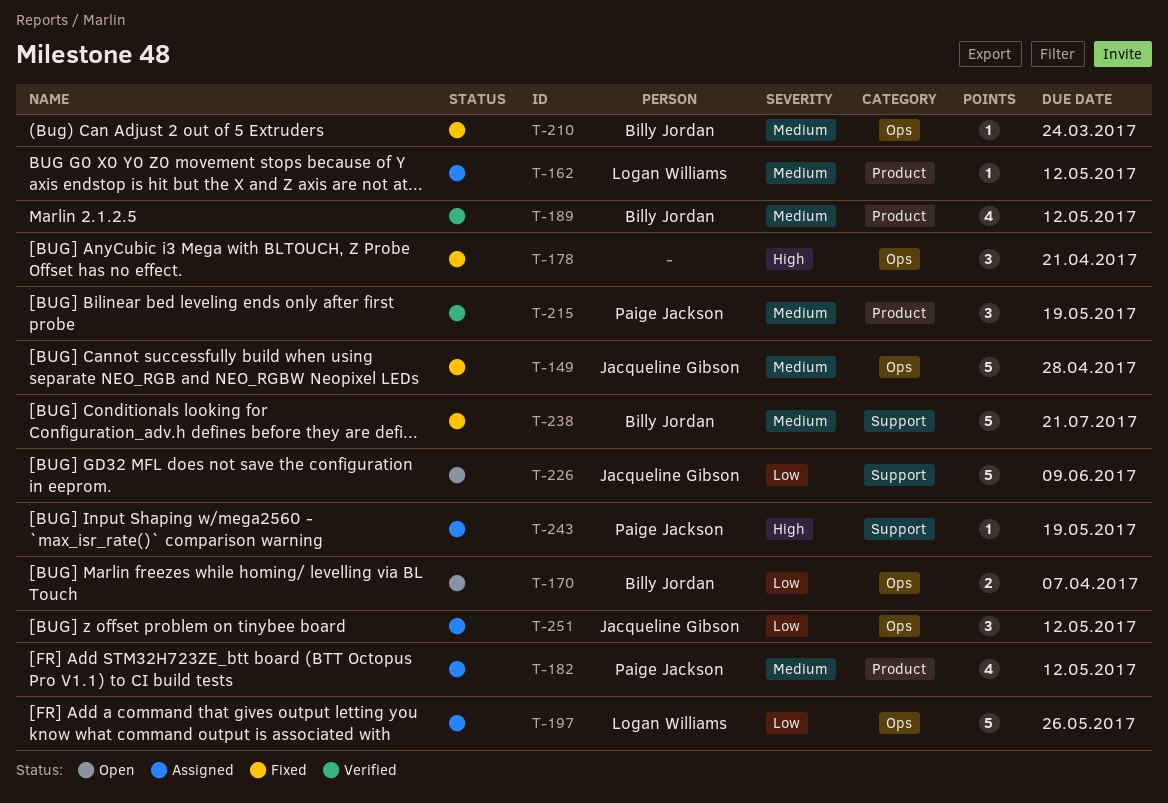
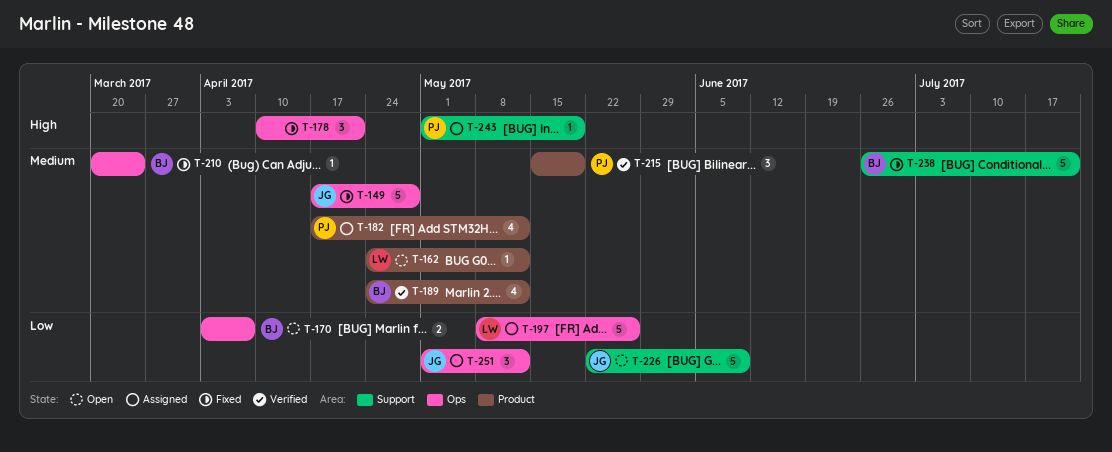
T-162, status: Assigned -> Open

